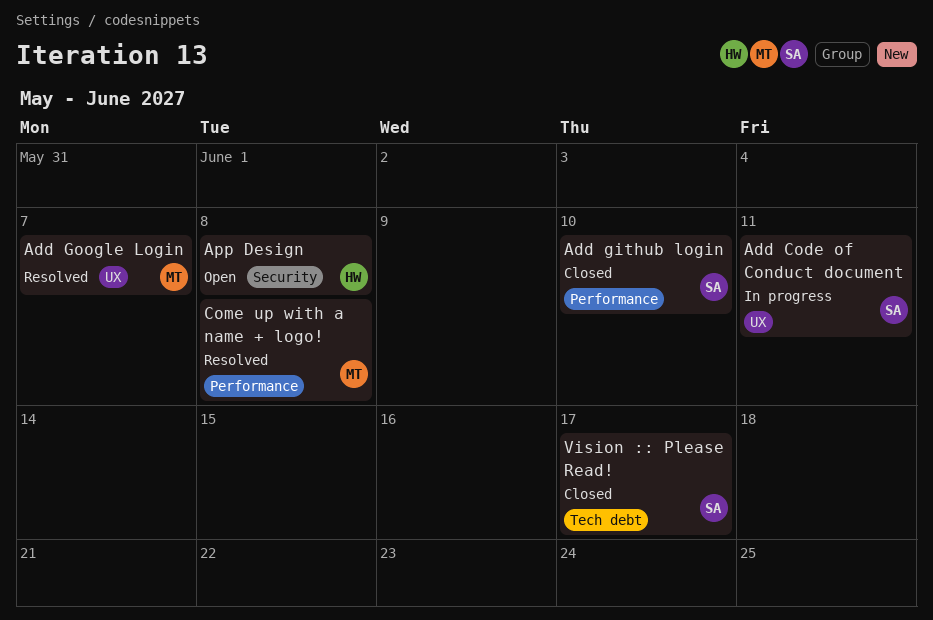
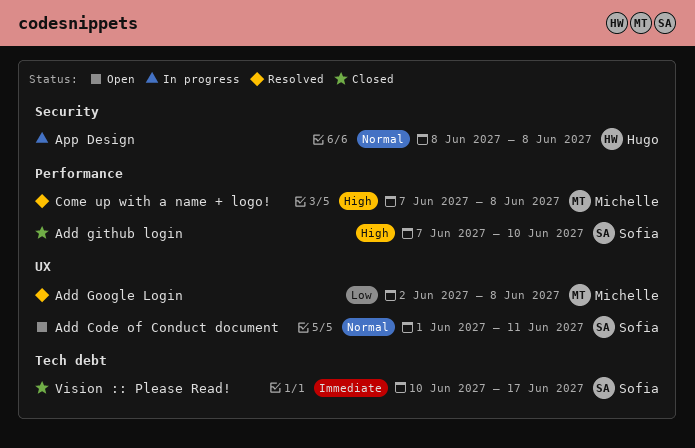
Add Code of Conduct document, status: In progress -> Open
Add Google Login, due: Jun 7 -> Jun 8
App Design, status: Open -> In progress

